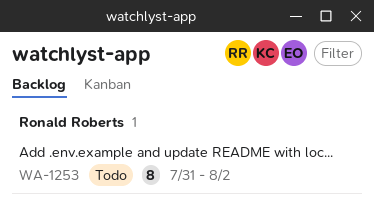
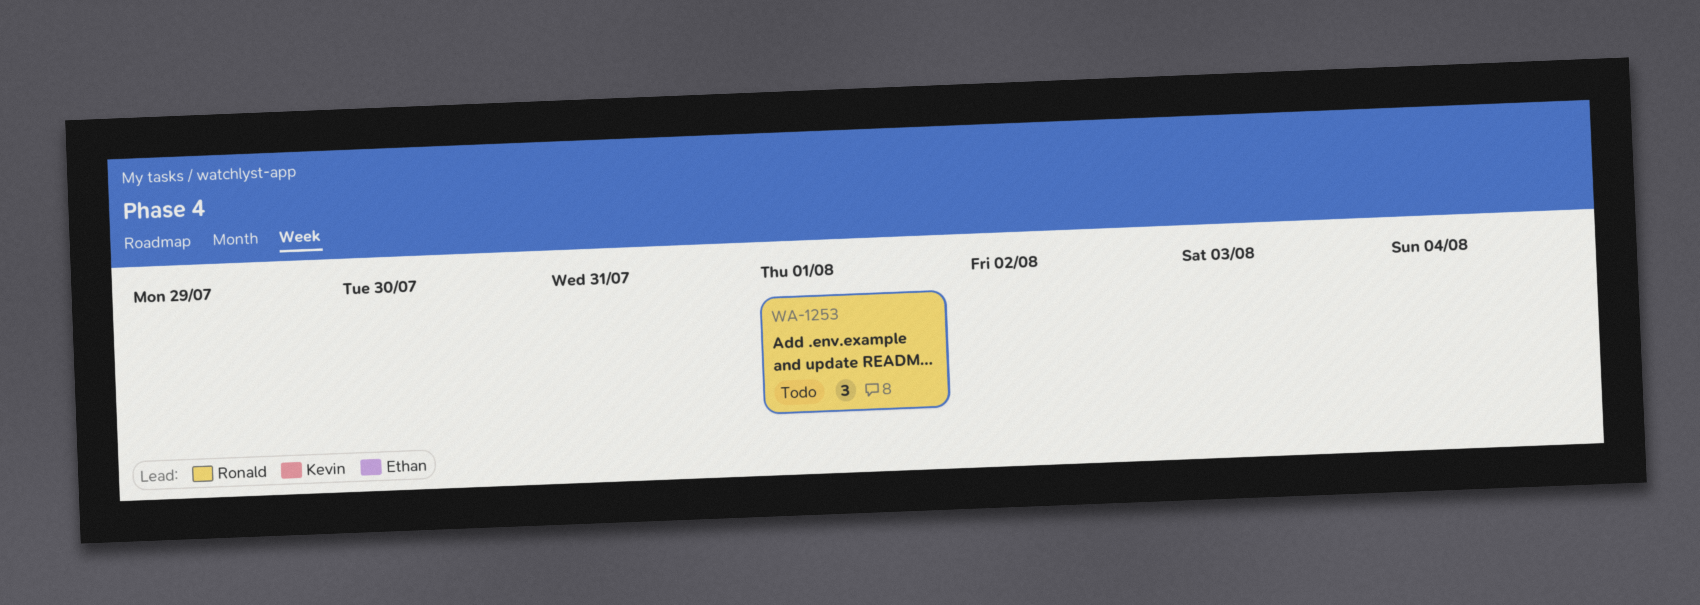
WA-1253, estimate: 8 -> 3
WA-1253, due: Aug 2 -> Aug 1

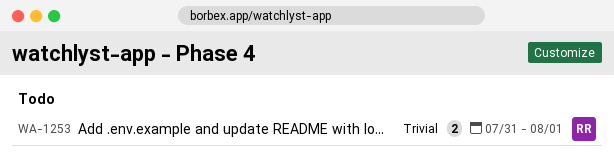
WA-1253, estimate: 3 -> 2

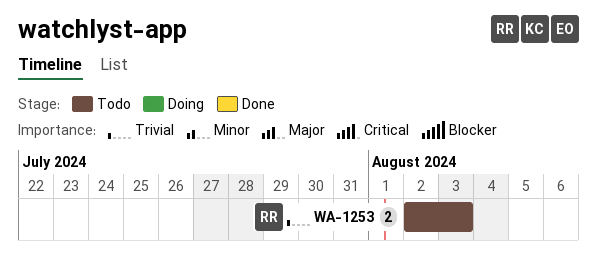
WA-1253, start: Jul 31 -> Aug 2
WA-1253, due: Aug 1 -> Aug 3

